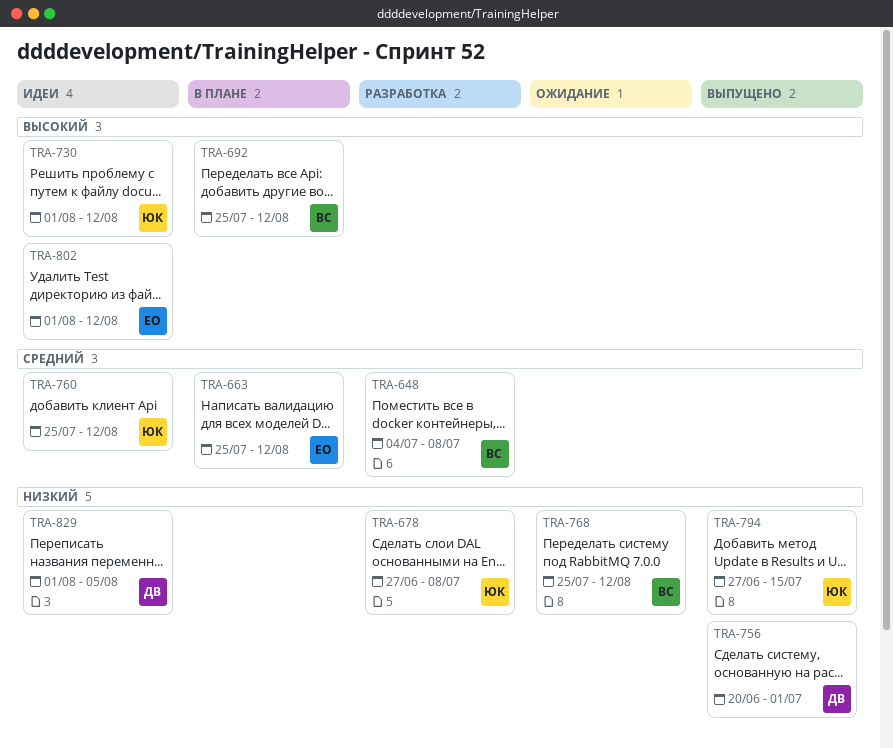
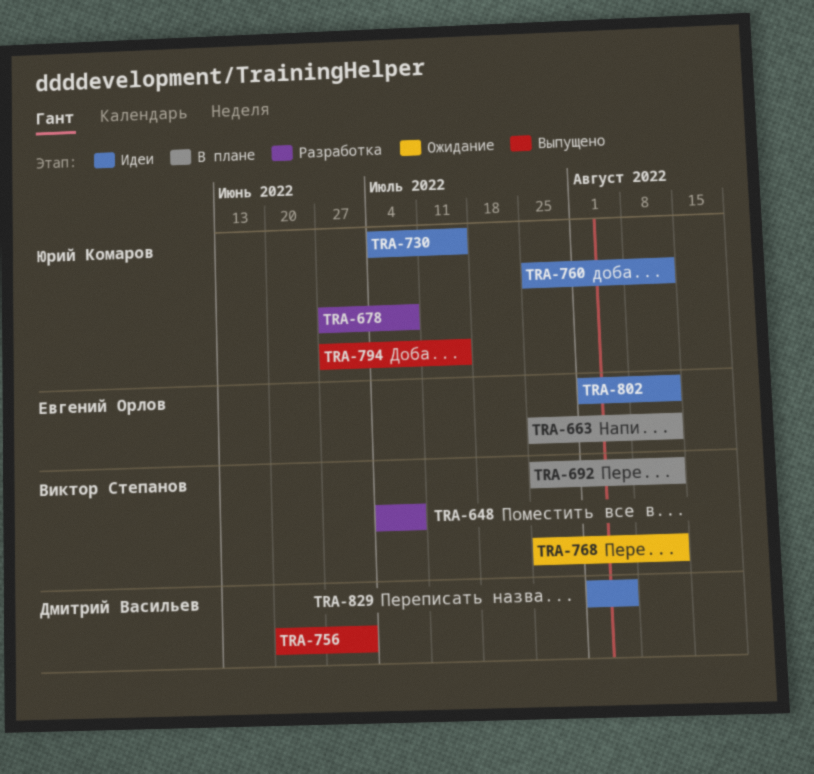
TRA-730, start: Aug 1 -> Jul 4
TRA-730, due: Aug 12 -> Jul 15

